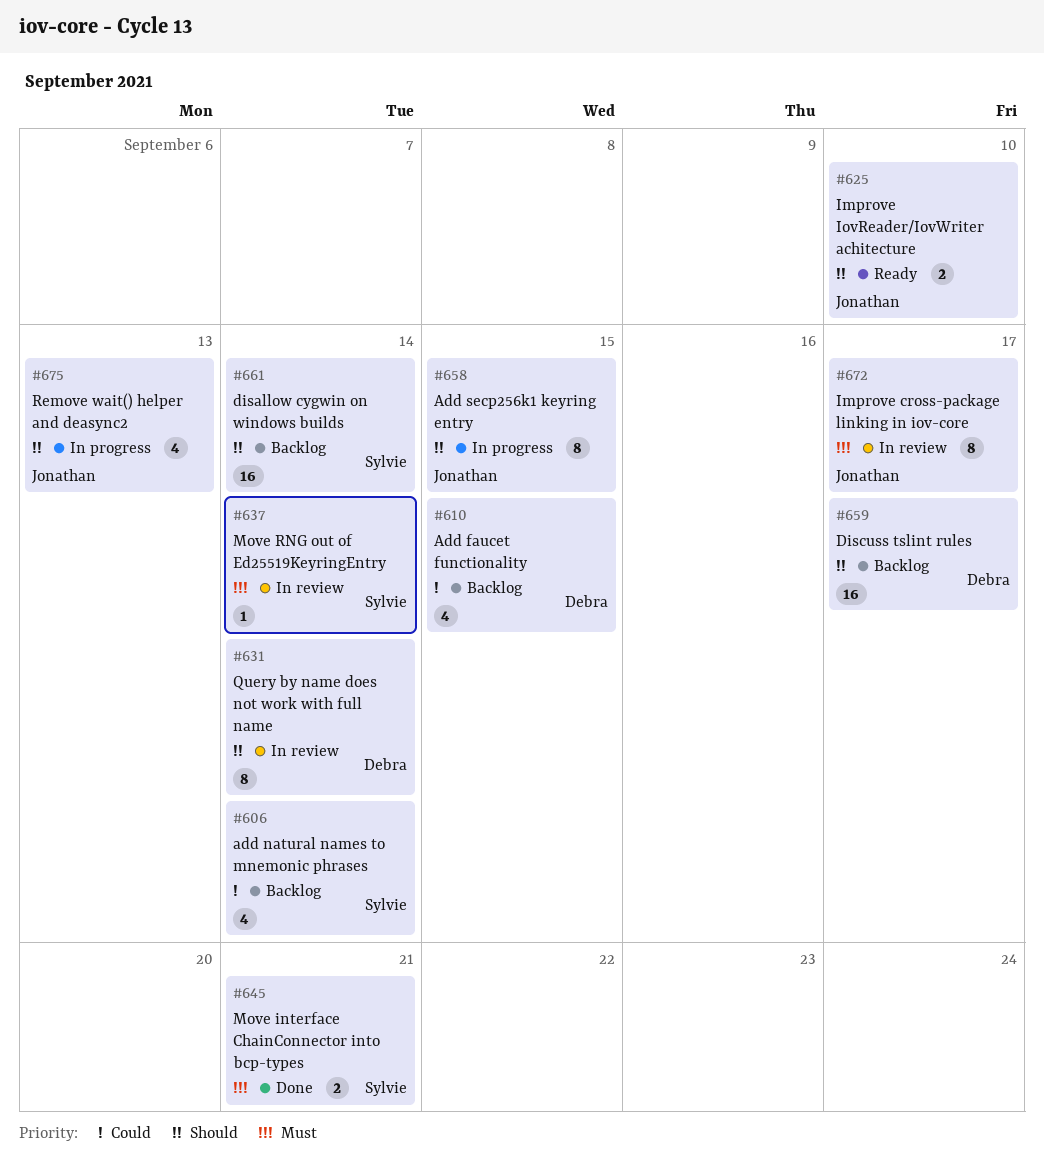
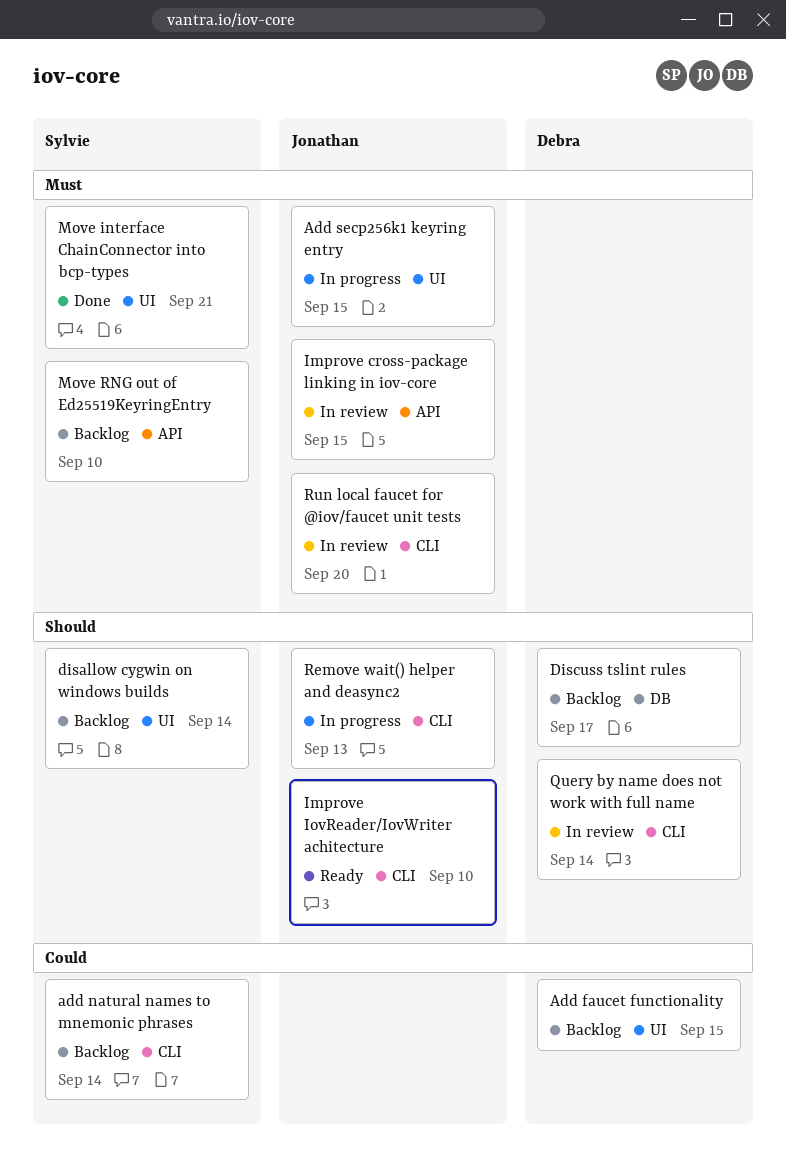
Add secp256k1 keyring entry, priority: Should -> Must
Improve cross-package linking in iov-core, due: Sep 17 -> Sep 15
Move RNG out of Ed25519KeyringEntry, status: In review -> Backlog
Move RNG out of Ed25519KeyringEntry, due: Sep 14 -> Sep 10
Run local faucet for @iov/faucet unit tests: none -> present

